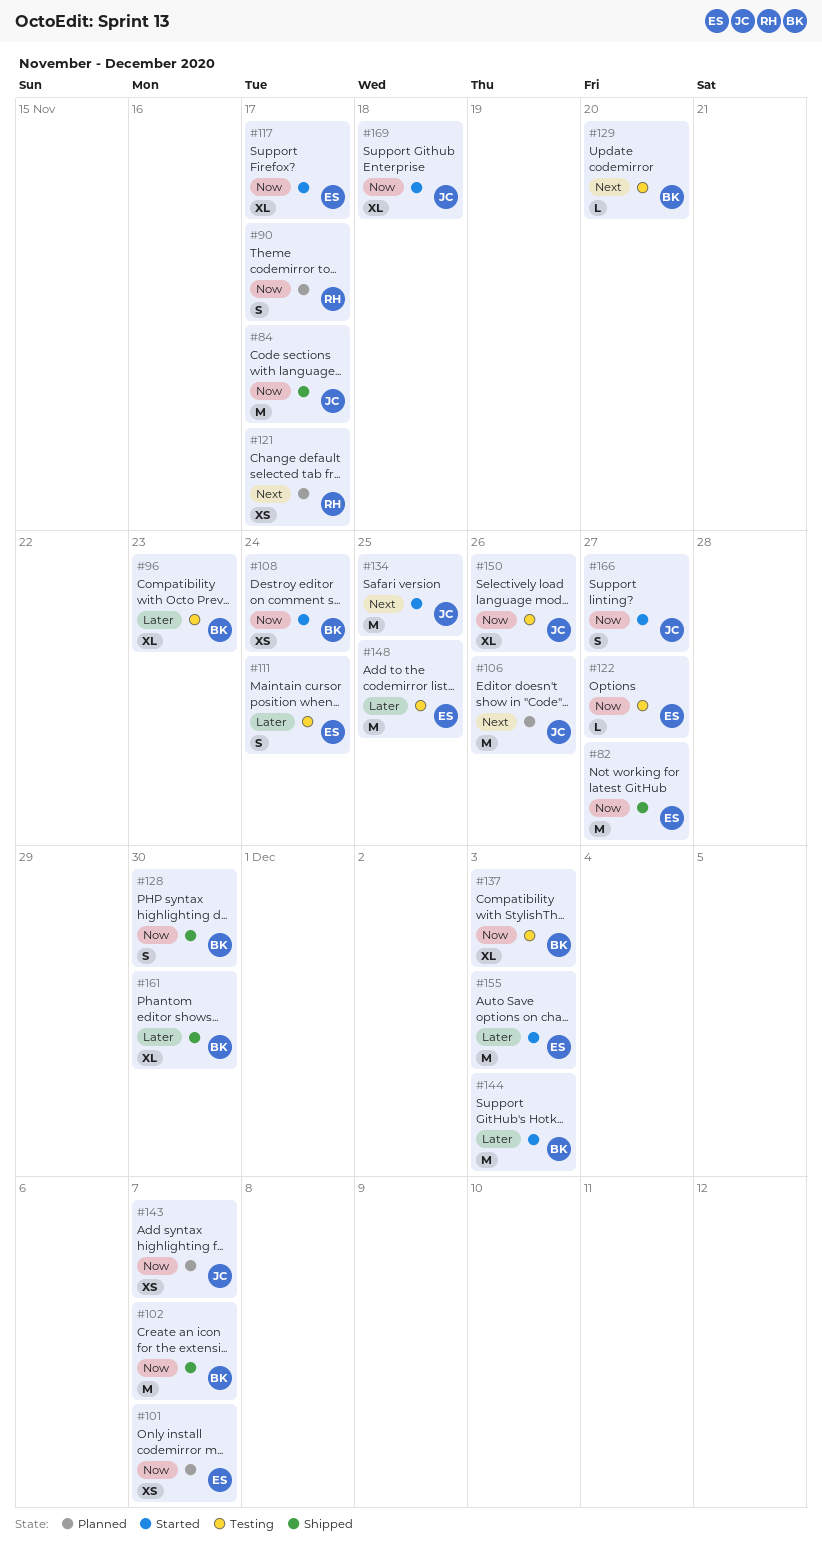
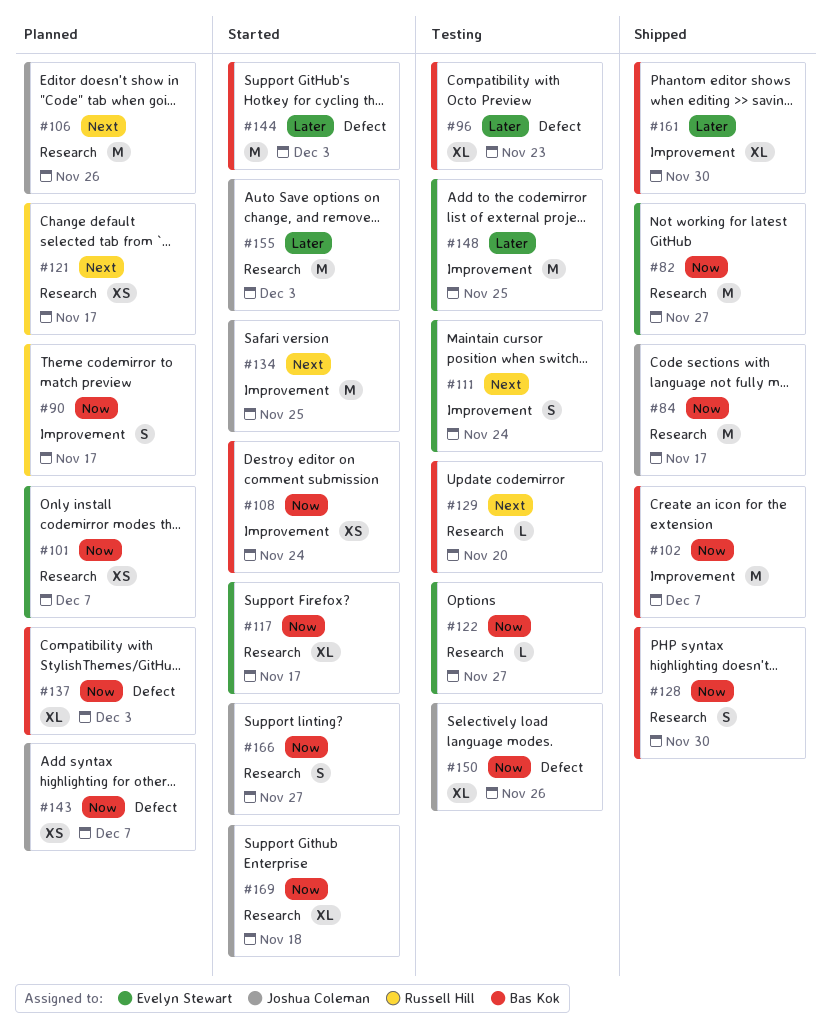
#111, priority: Later -> Next
#137, status: Testing -> Planned
#155, owner: Evelyn Stewart -> Joshua Coleman

